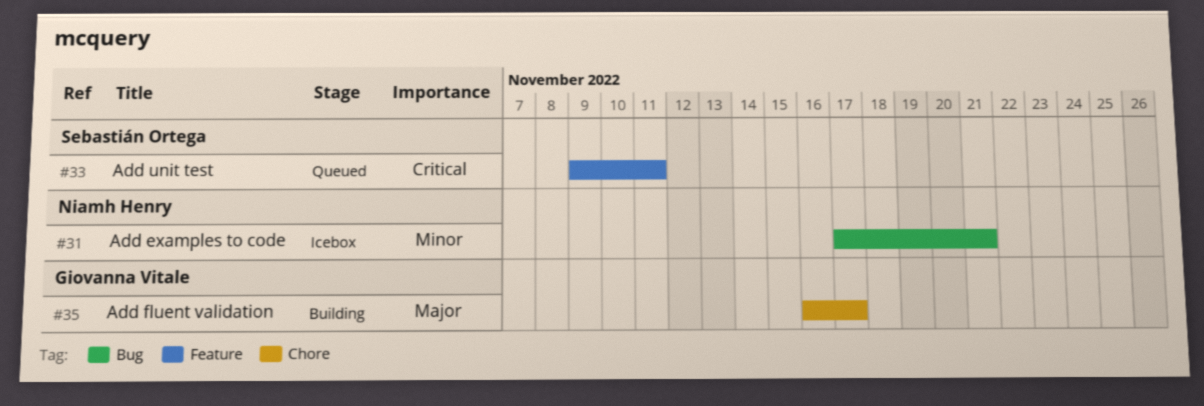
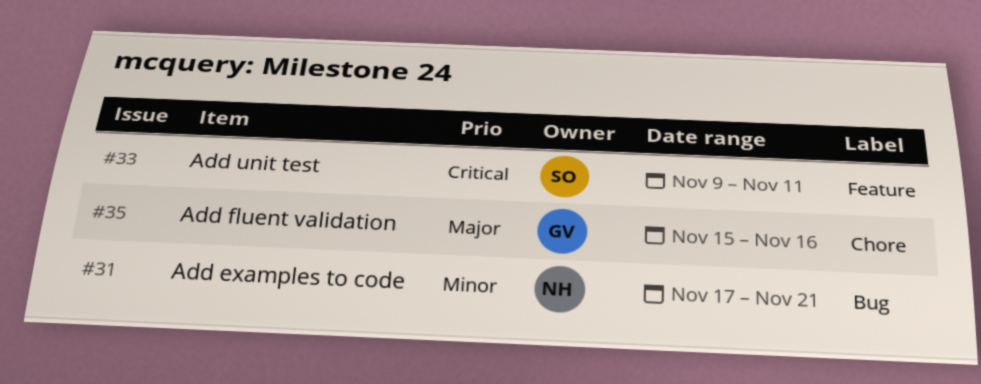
#35, start: Nov 16 -> Nov 15
#35, due: Nov 17 -> Nov 16

